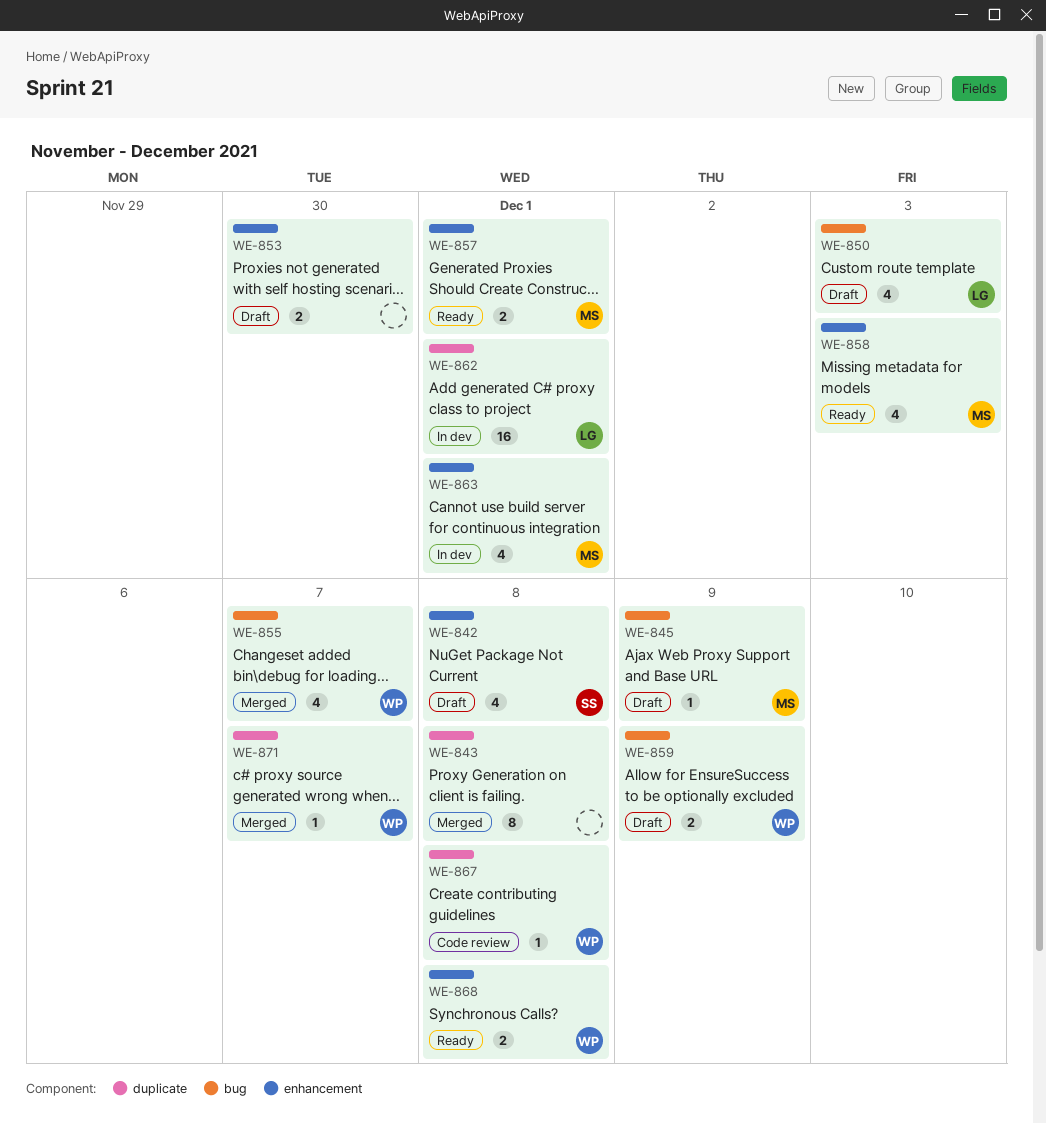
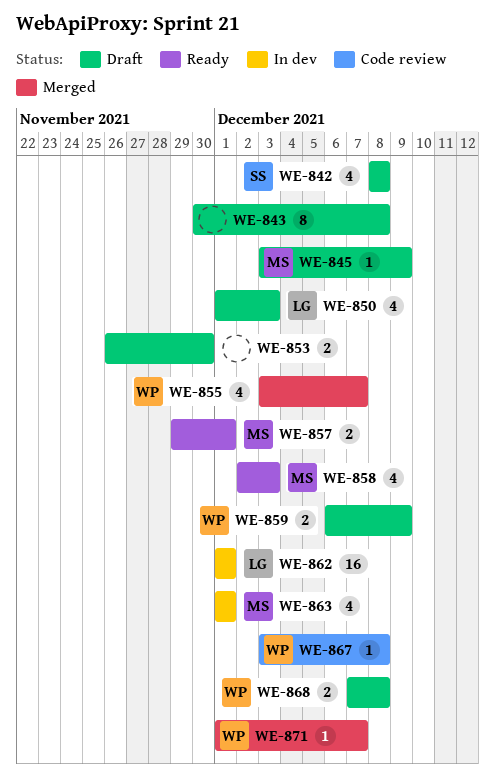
WE-843, status: Merged -> Draft
WE-868, status: Ready -> Draft

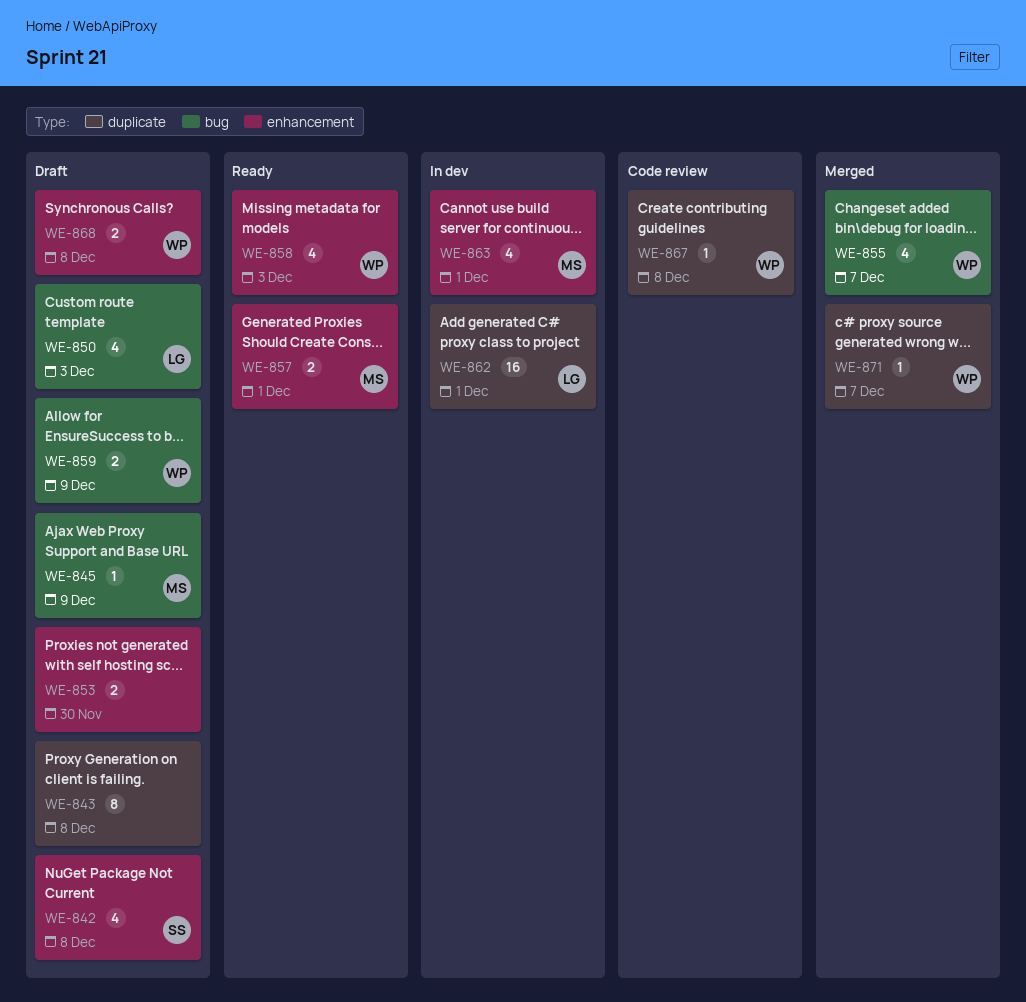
WE-858, owner: MS -> WP

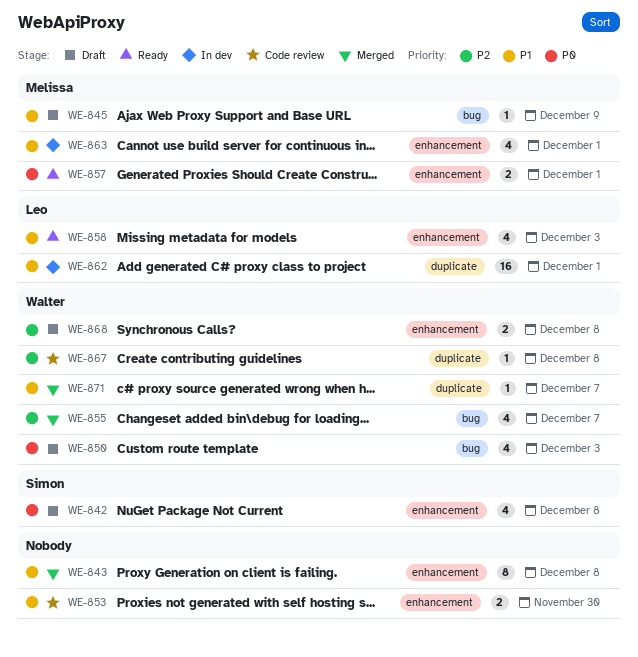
WE-843, status: Draft -> Merged
WE-843, label: duplicate -> enhancement
WE-850, owner: Leo -> Walter
WE-853, status: Draft -> Code review
WE-858, owner: Walter -> Leo
WE-859: present -> none

